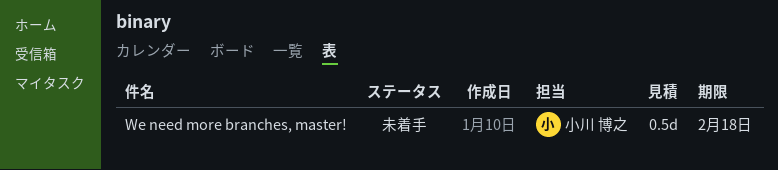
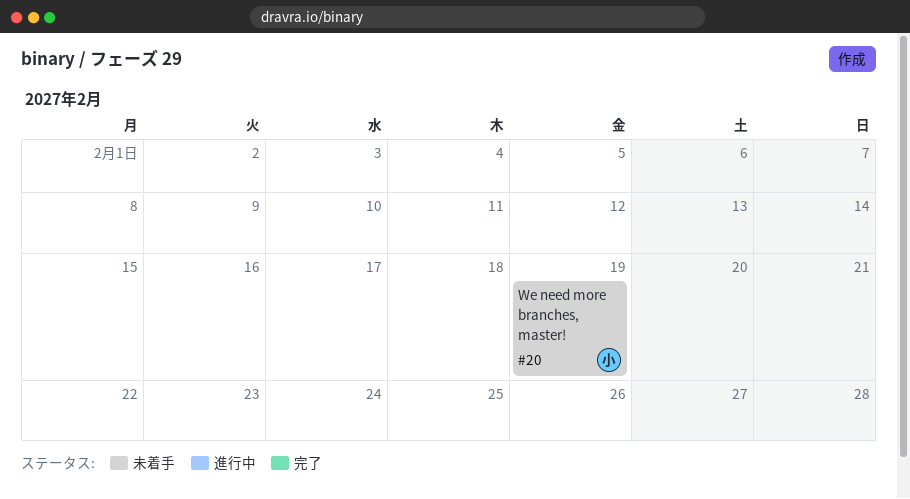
We need more branches, master!, due: Feb 18 -> Feb 19

